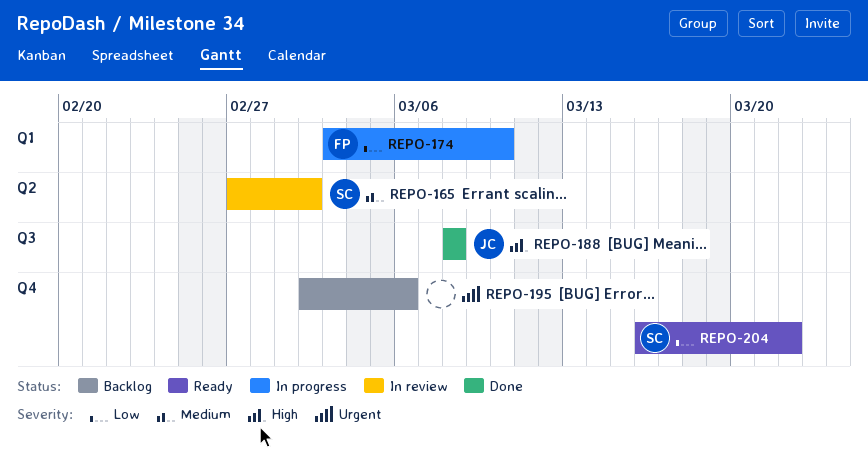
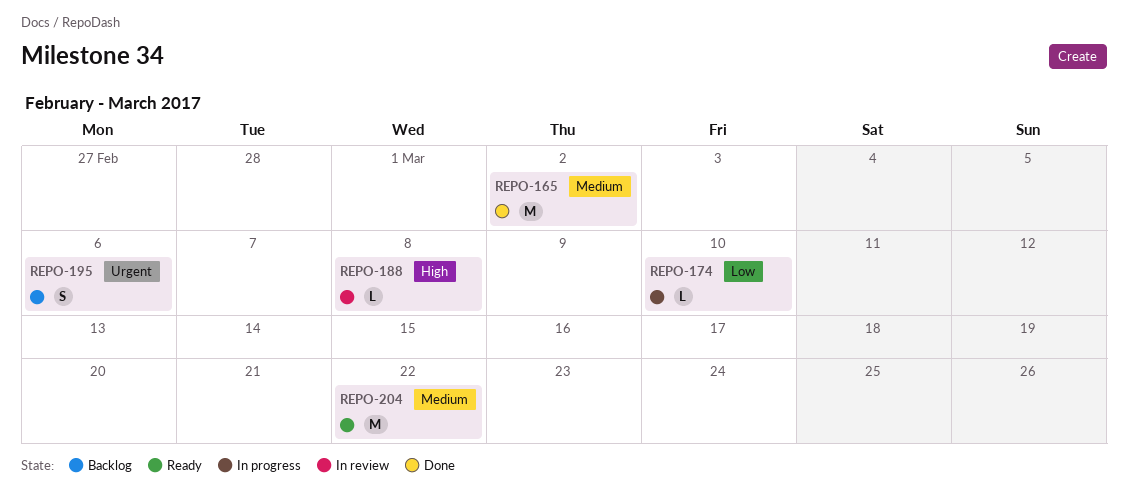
REPO-165, status: In review -> Done
REPO-188, status: Done -> In review
REPO-204, priority: Low -> Medium

